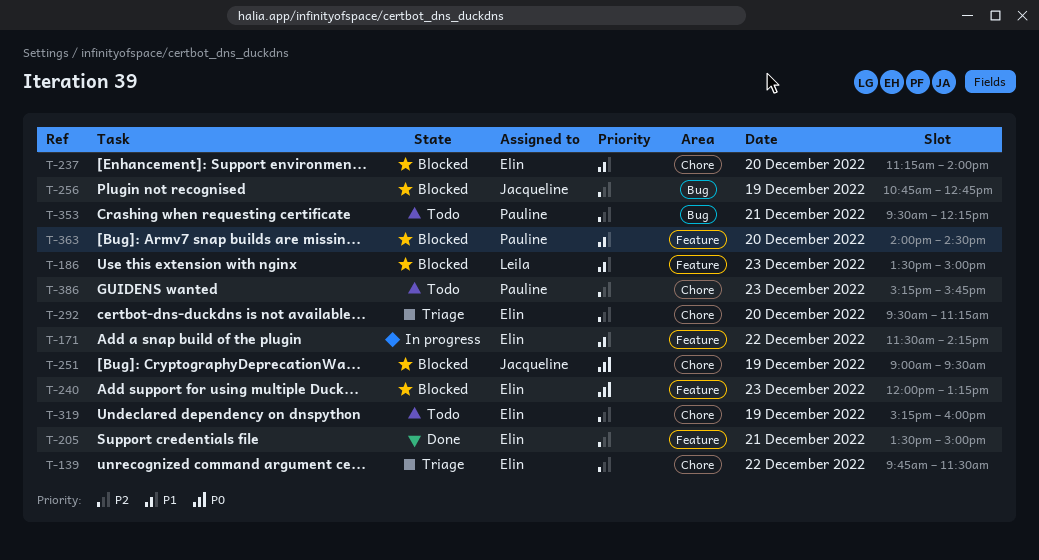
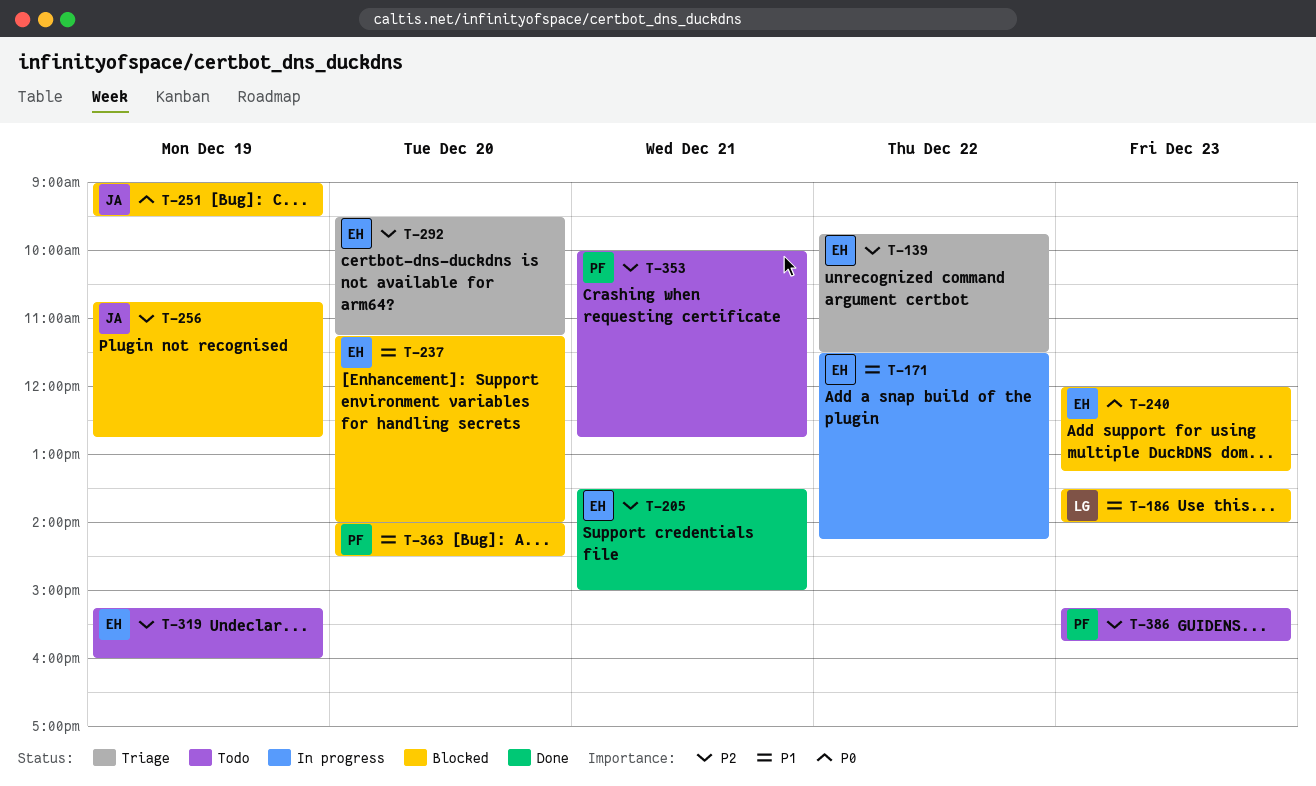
T-186, ends: 15:00 -> 14:00
T-353, begins: 09:30 -> 10:00
T-353, ends: 12:15 -> 12:45

